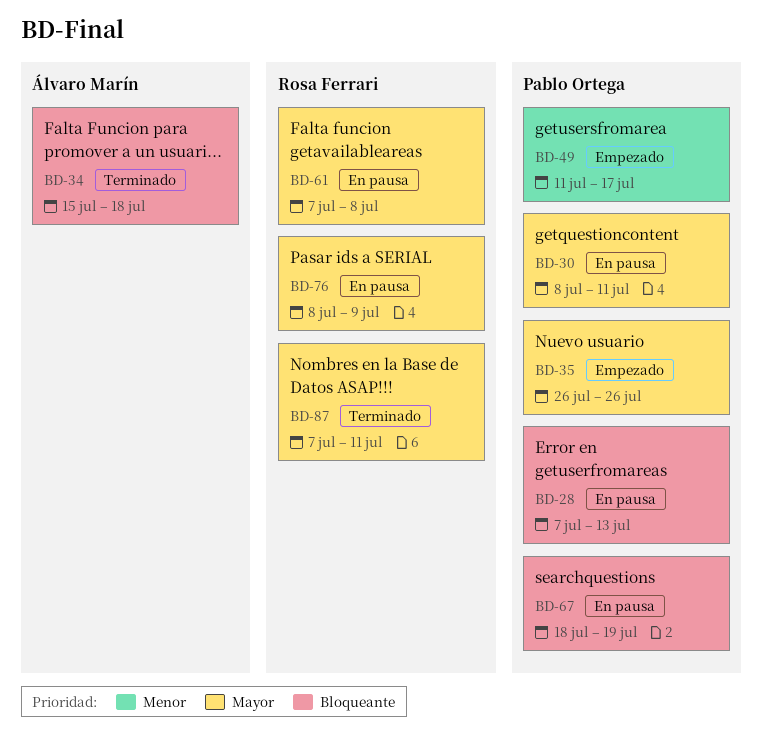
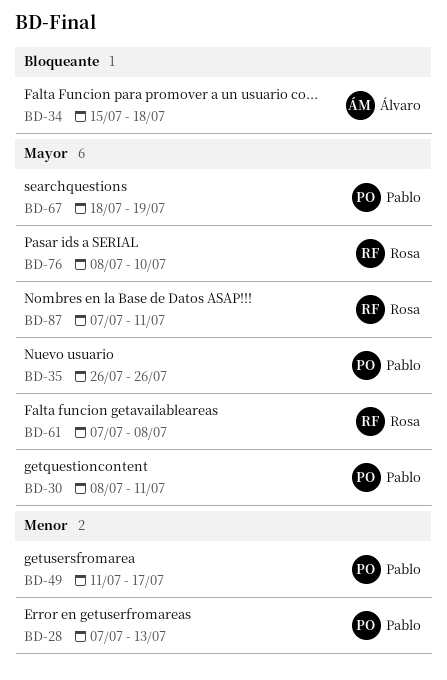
BD-28, priority: Bloqueante -> Menor
BD-67, priority: Bloqueante -> Mayor
BD-76, due: Jul 9 -> Jul 10

